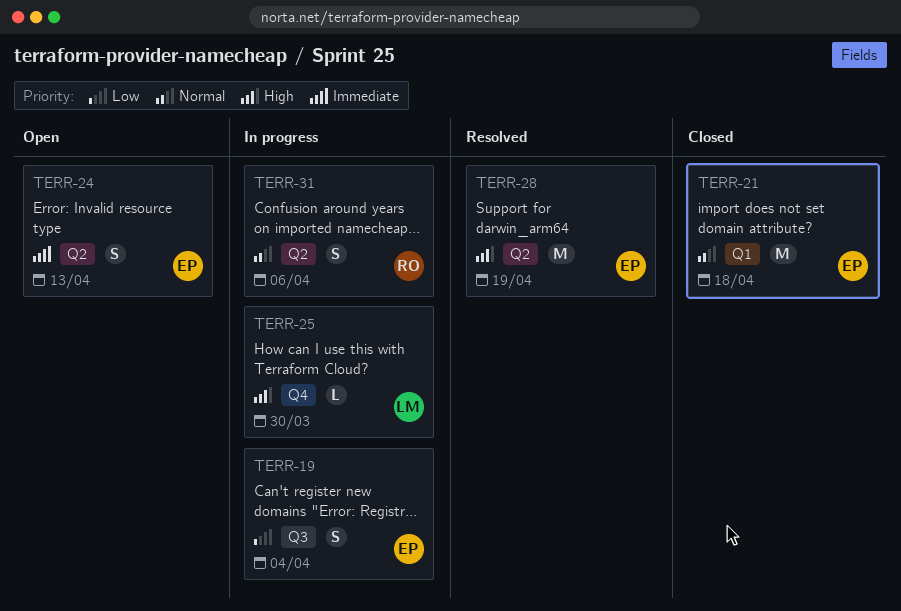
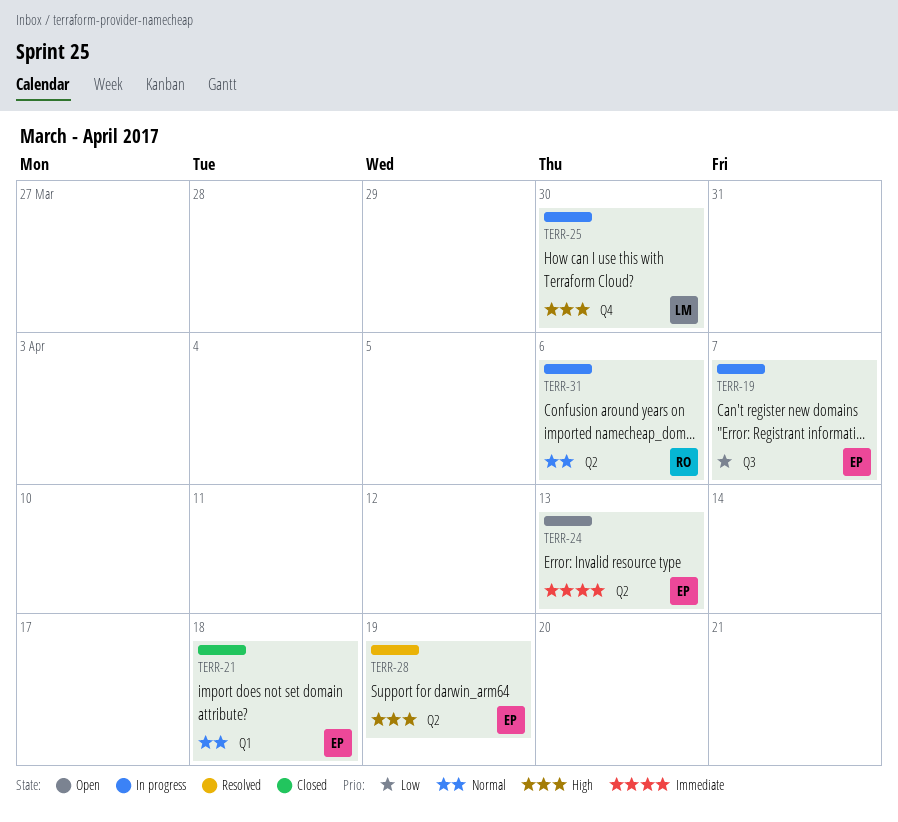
TERR-19, due: Apr 4 -> Apr 7

